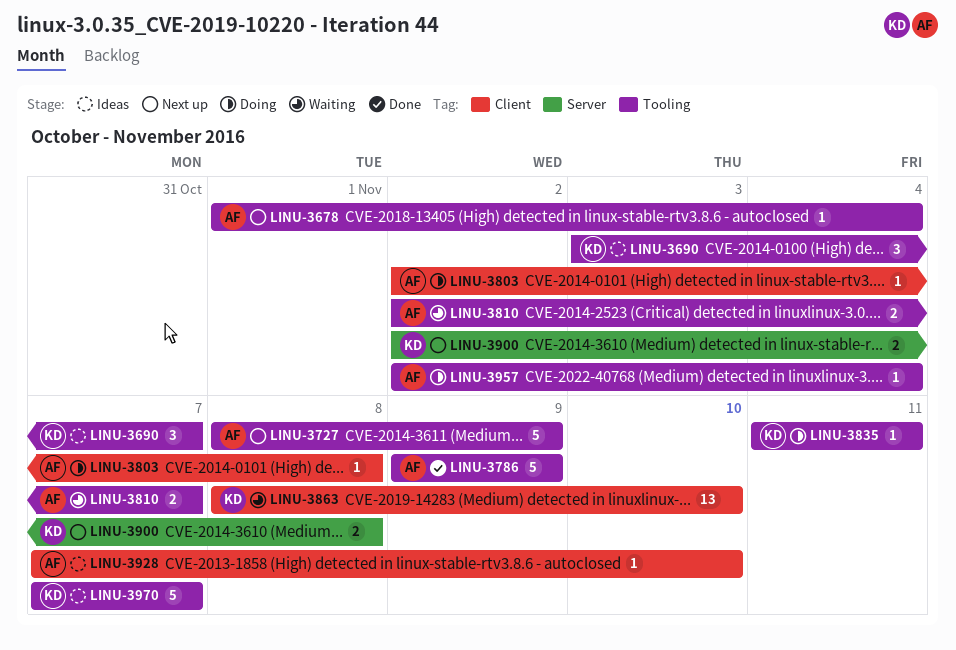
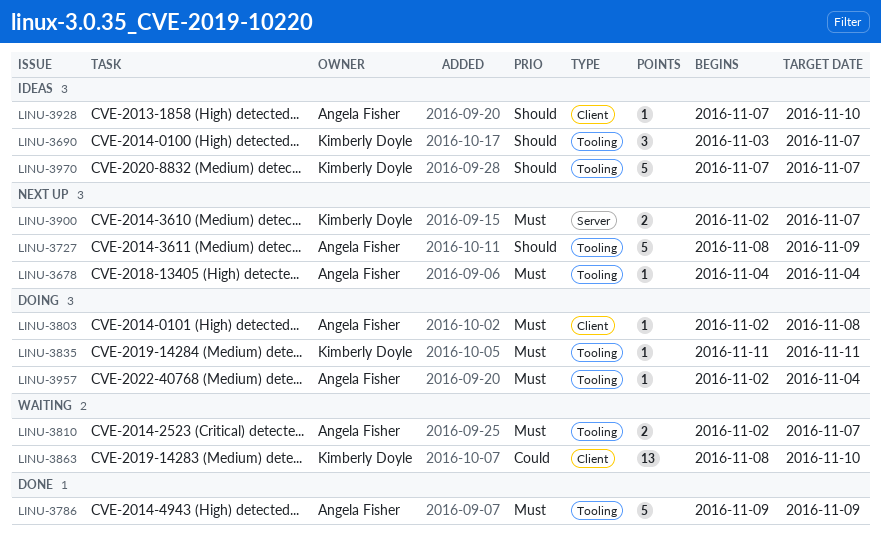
LINU-3678, start: Nov 1 -> Nov 4
LINU-3900, due: Nov 8 -> Nov 7

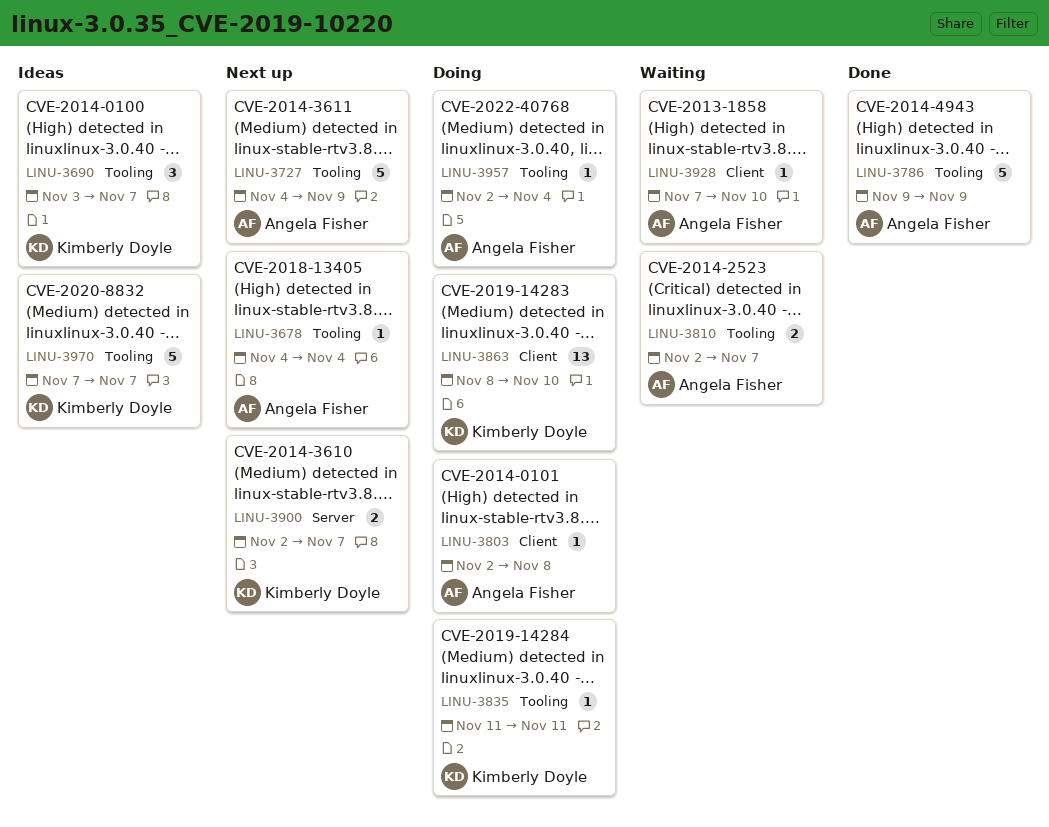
LINU-3727, start: Nov 8 -> Nov 4
LINU-3863, status: Waiting -> Doing
LINU-3928, status: Ideas -> Waiting

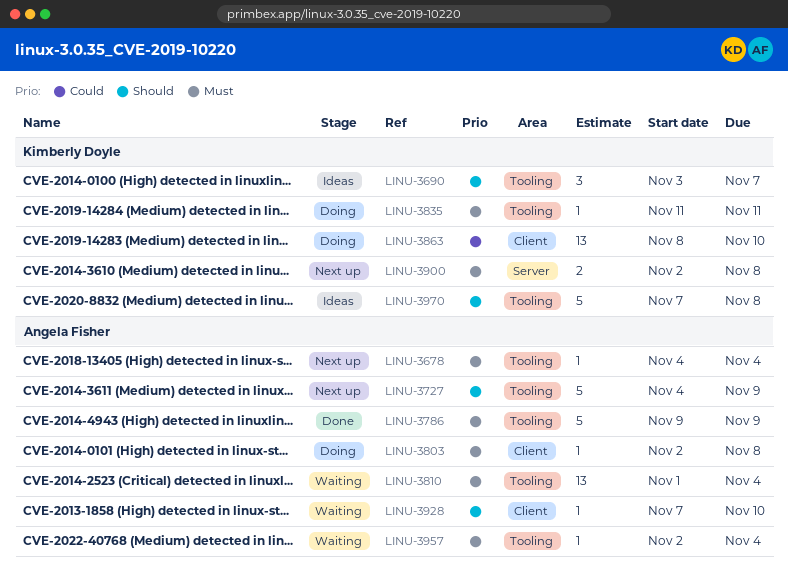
LINU-3810, estimate: 2 -> 13
LINU-3810, start: Nov 2 -> Nov 1
LINU-3810, due: Nov 7 -> Nov 4
LINU-3900, due: Nov 7 -> Nov 8
LINU-3957, status: Doing -> Waiting
LINU-3970, due: Nov 7 -> Nov 8

